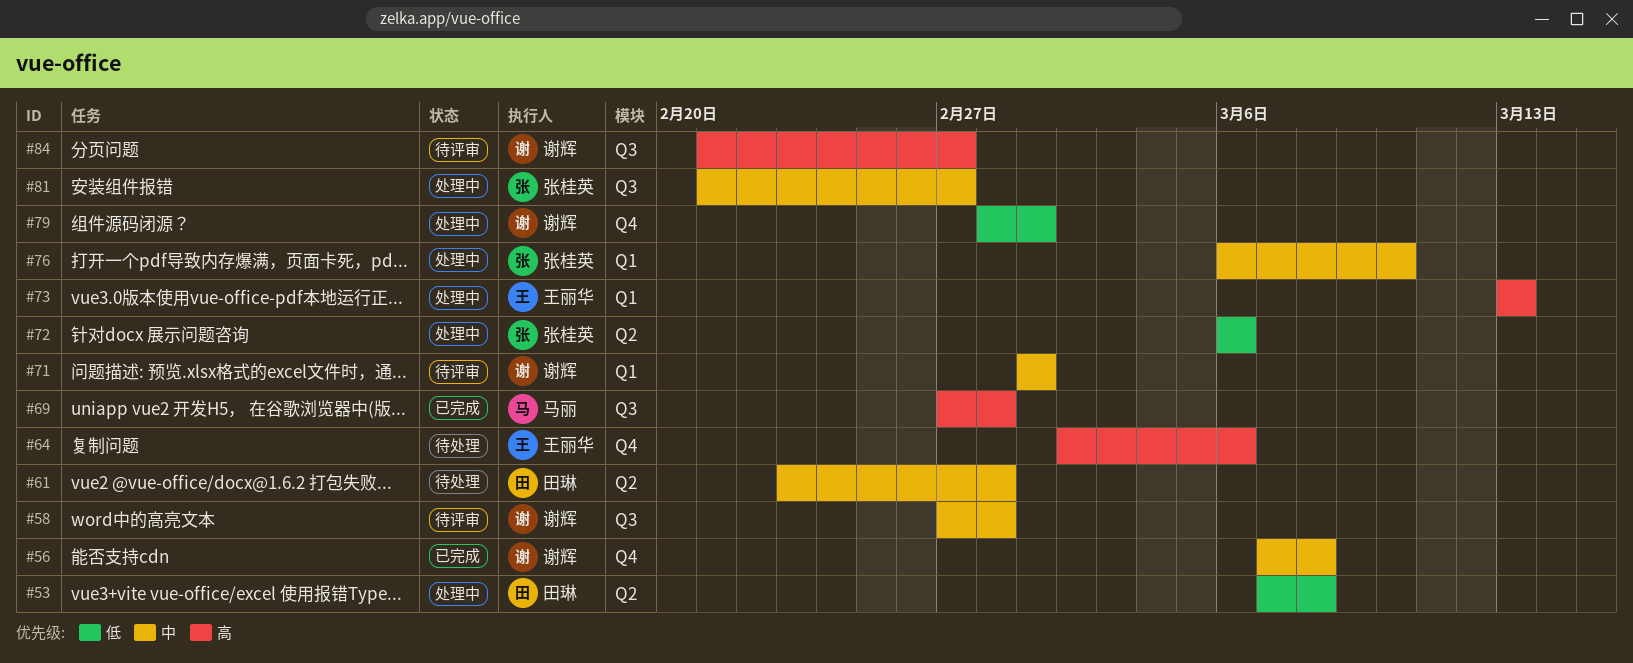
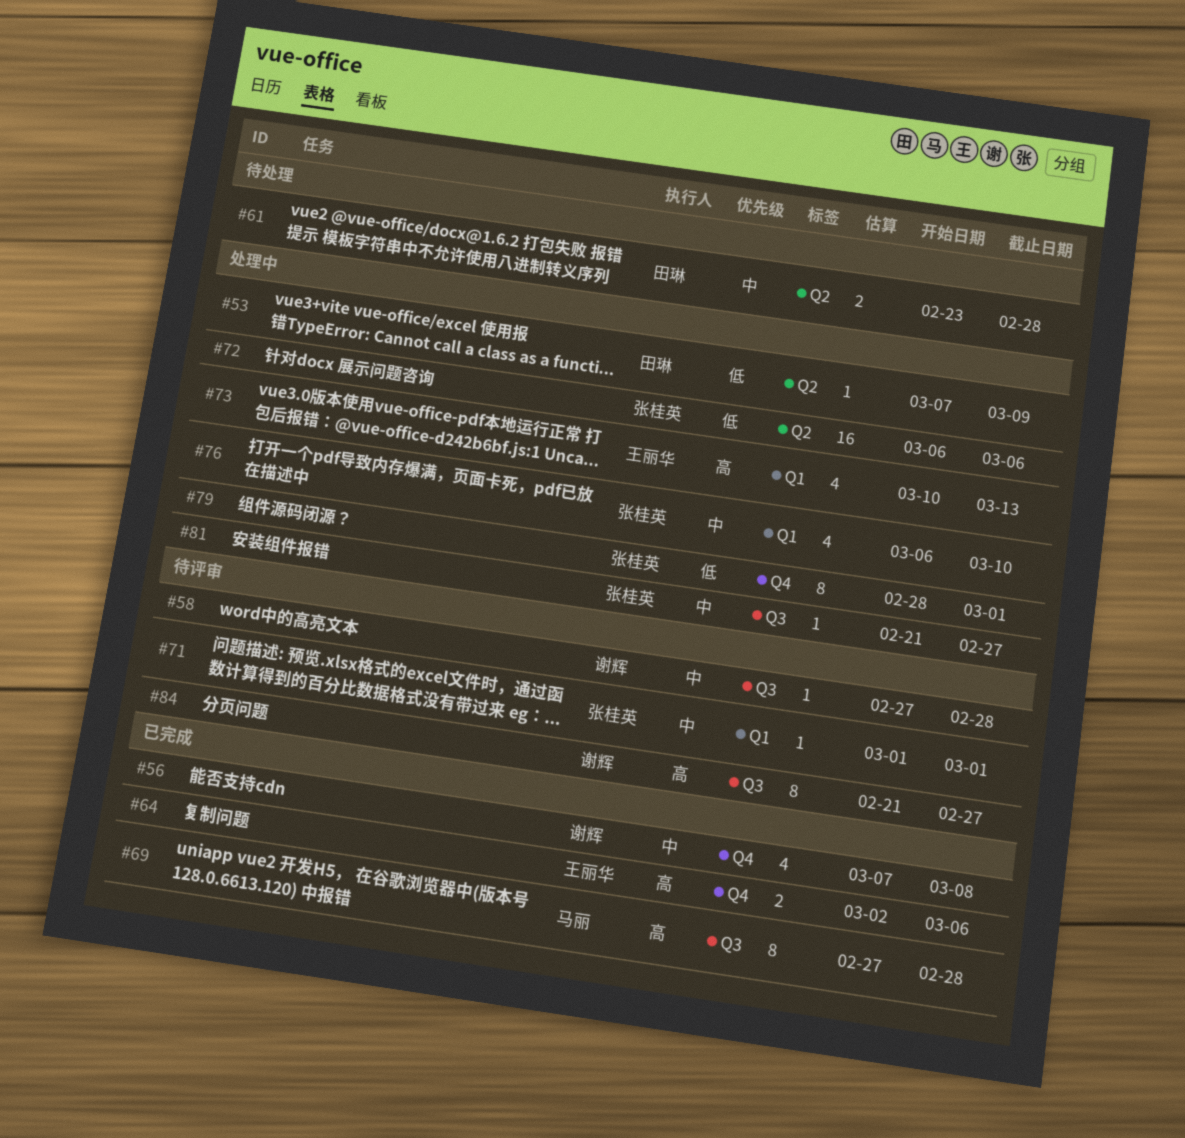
#53, due: Mar 8 -> Mar 9
#64, status: 待处理 -> 已完成
#71, owner: 谢辉 -> 张桂英
#73, start: Mar 13 -> Mar 10
#79, owner: 谢辉 -> 张桂英

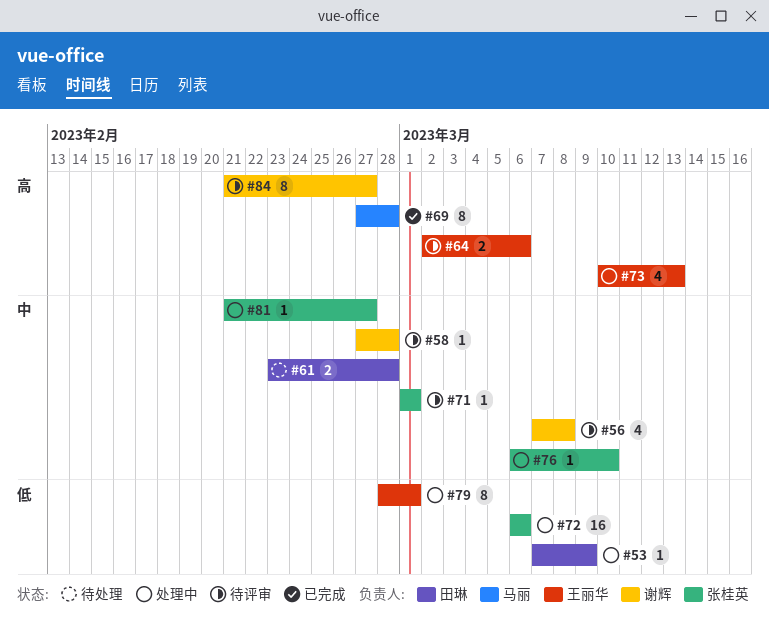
#56, status: 已完成 -> 待评审
#64, status: 已完成 -> 待评审
#76, estimate: 4 -> 1
#79, owner: 张桂英 -> 王丽华

